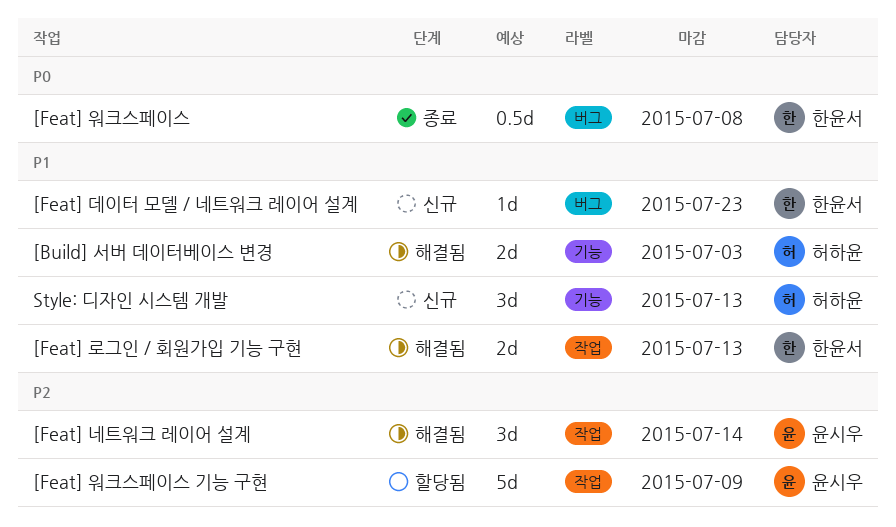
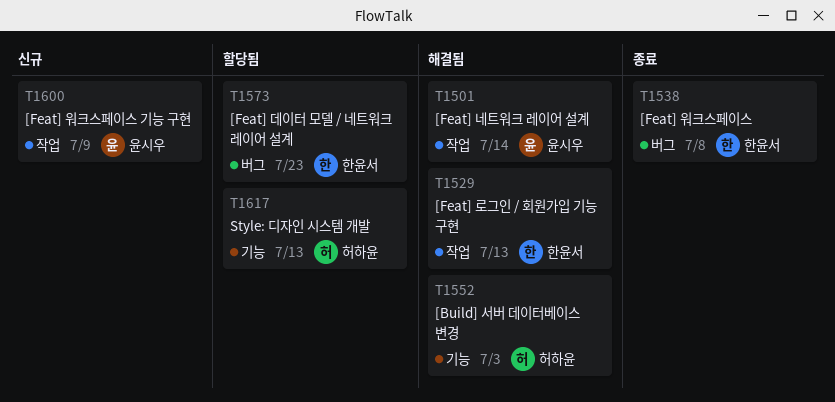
[Feat] 데이터 모델 / 네트워크 레이어 설계, status: 신규 -> 할당됨
[Feat] 워크스페이스 기능 구현, status: 할당됨 -> 신규
Style: 디자인 시스템 개발, status: 신규 -> 할당됨

